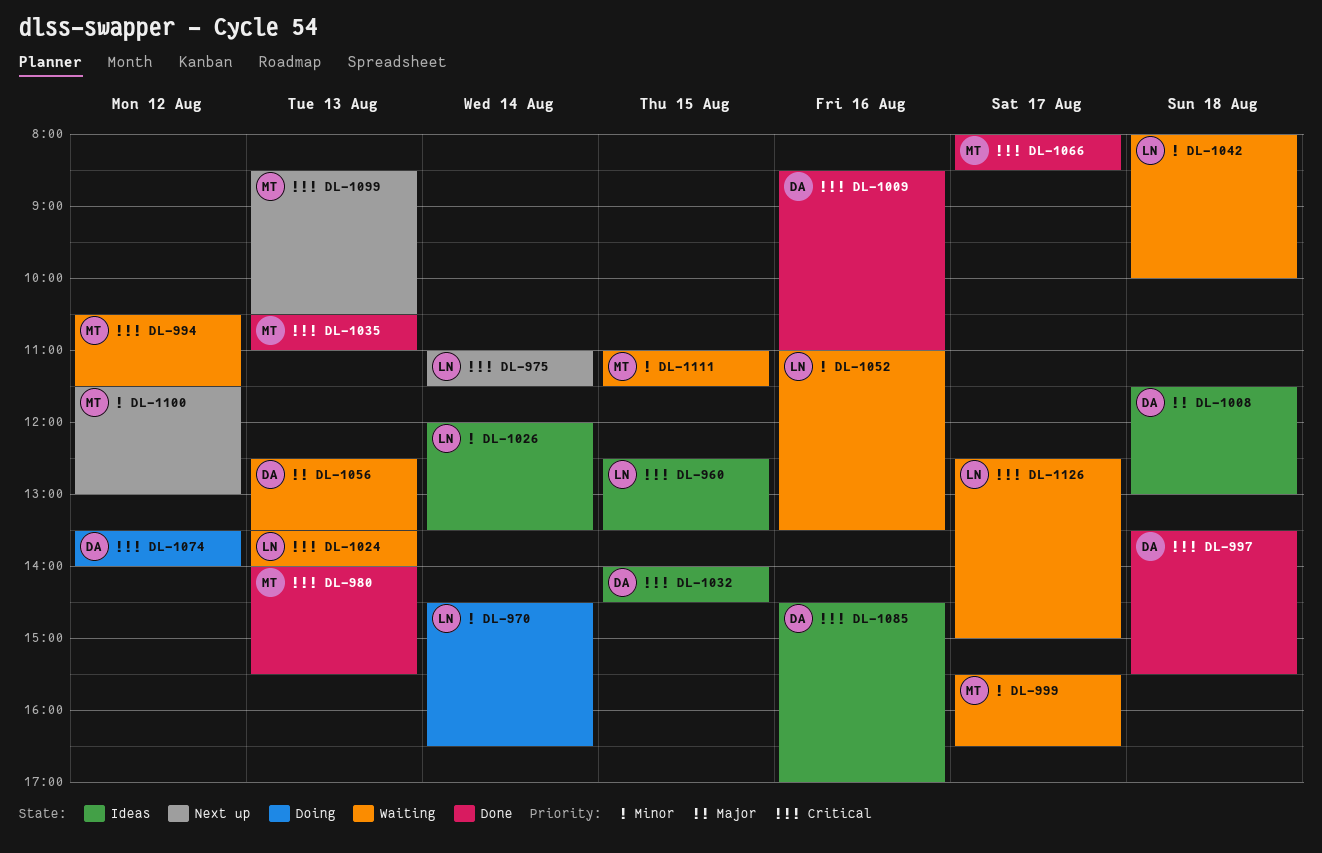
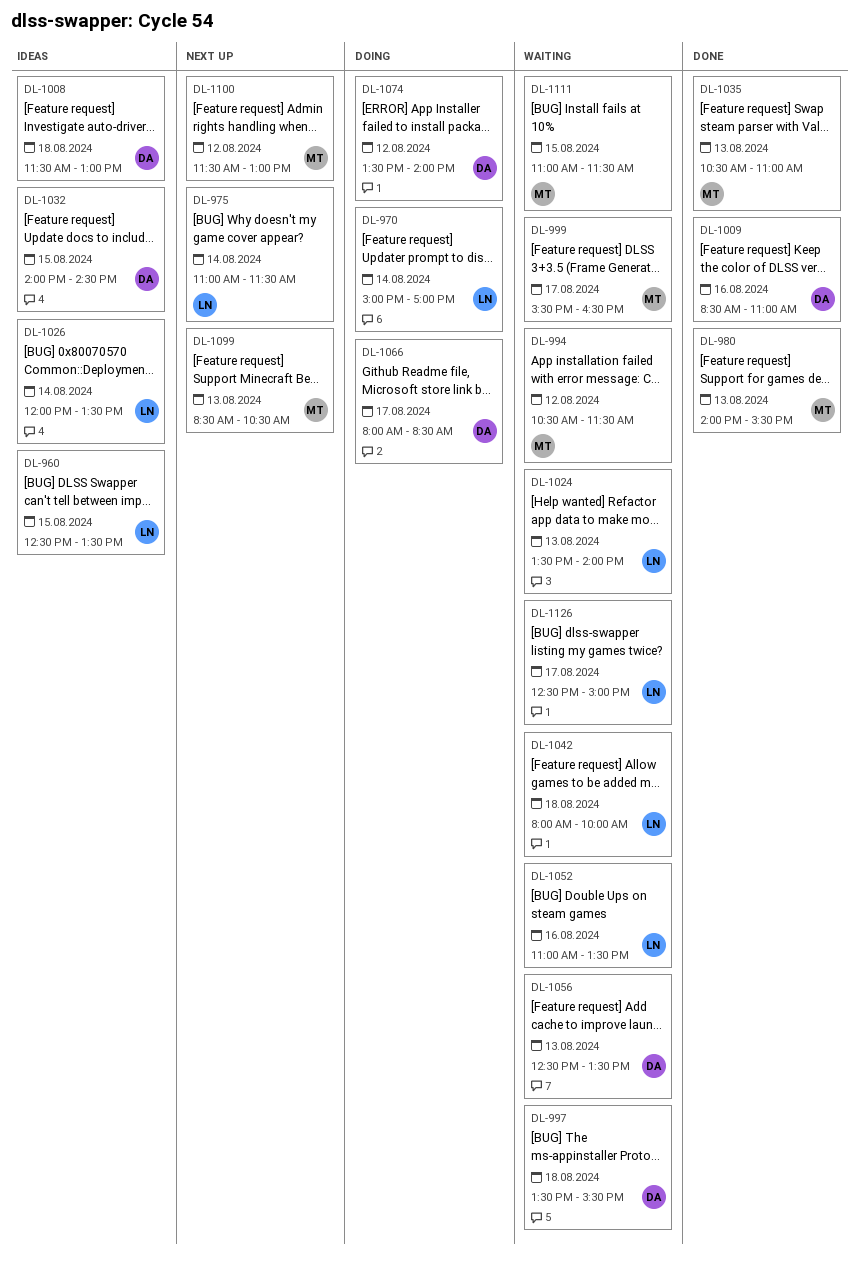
DL-970, begins: 14:30 -> 15:00
DL-970, ends: 16:30 -> 17:00
DL-997, status: Done -> Waiting
DL-1066, status: Done -> Doing
DL-1066, owner: MT -> DA
DL-1085: present -> none

